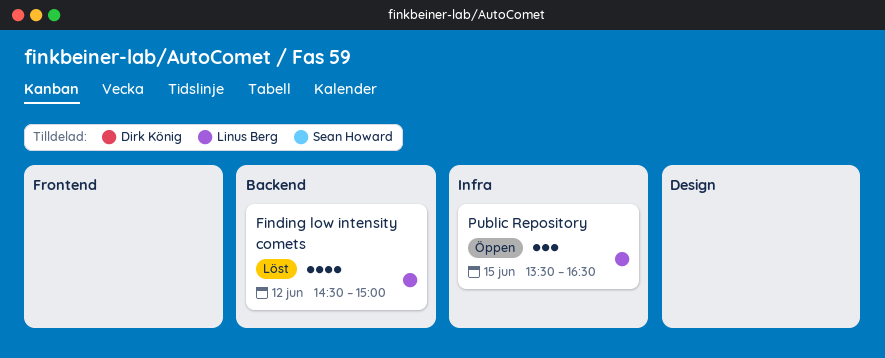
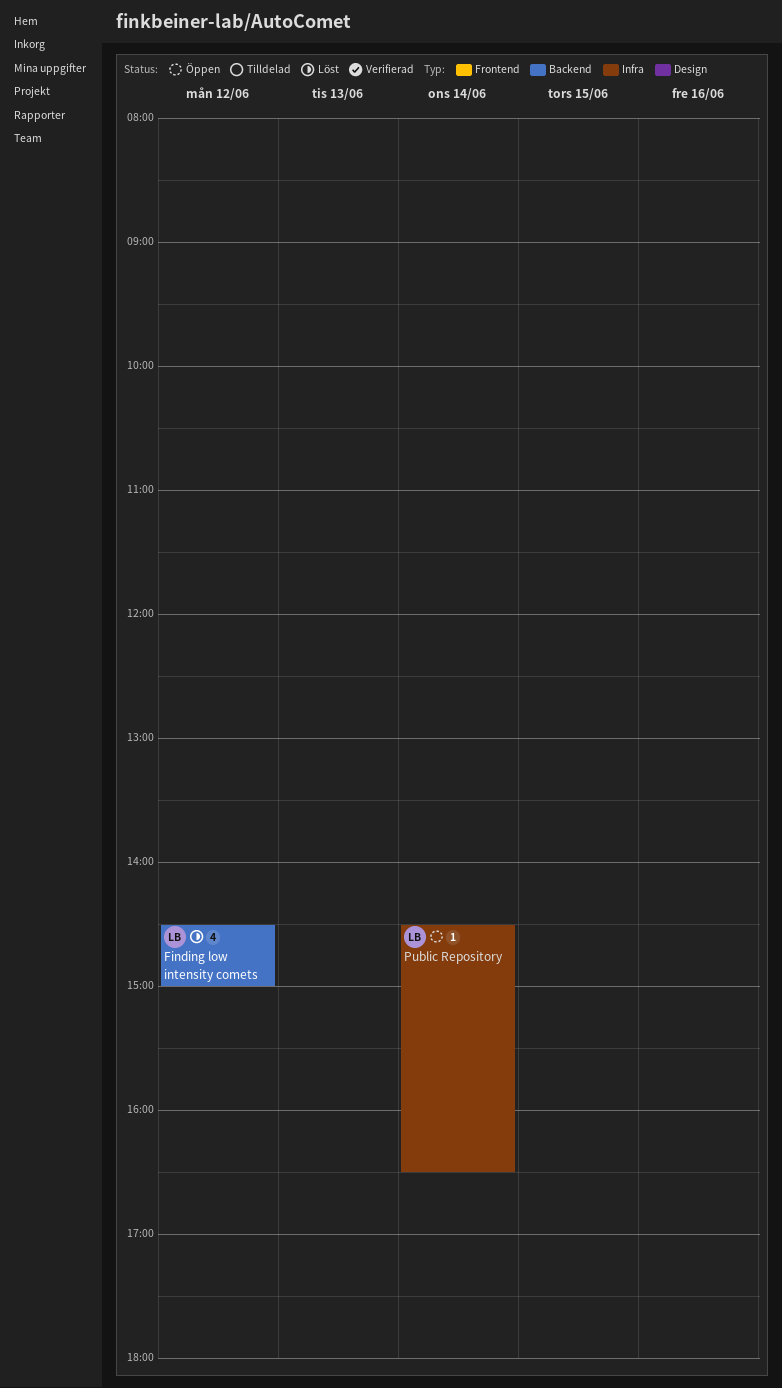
Public Repository, estimate: 3 -> 1
Public Repository, day: Jun 15 -> Jun 14
Public Repository, begins: 13:30 -> 14:30

